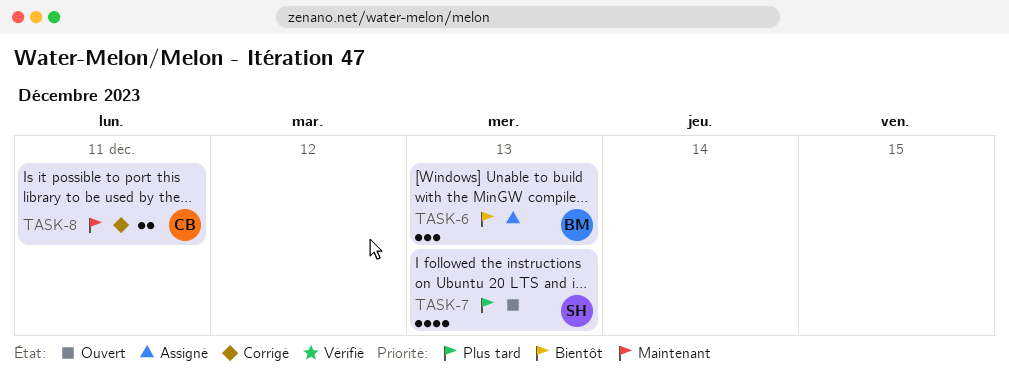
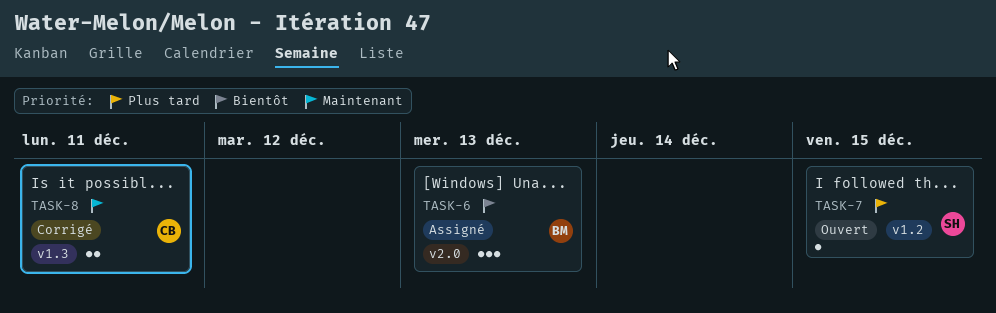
TASK-7, estimate: 4 -> 1
TASK-7, due: Dec 13 -> Dec 15

